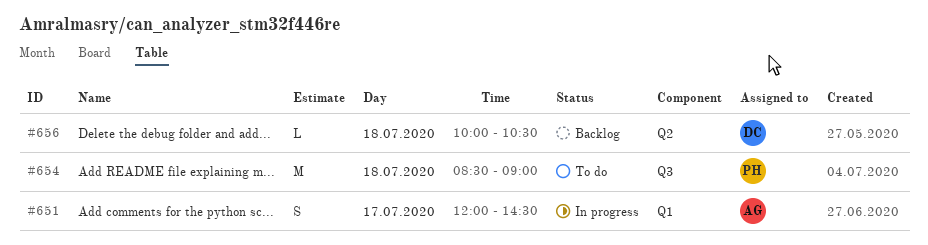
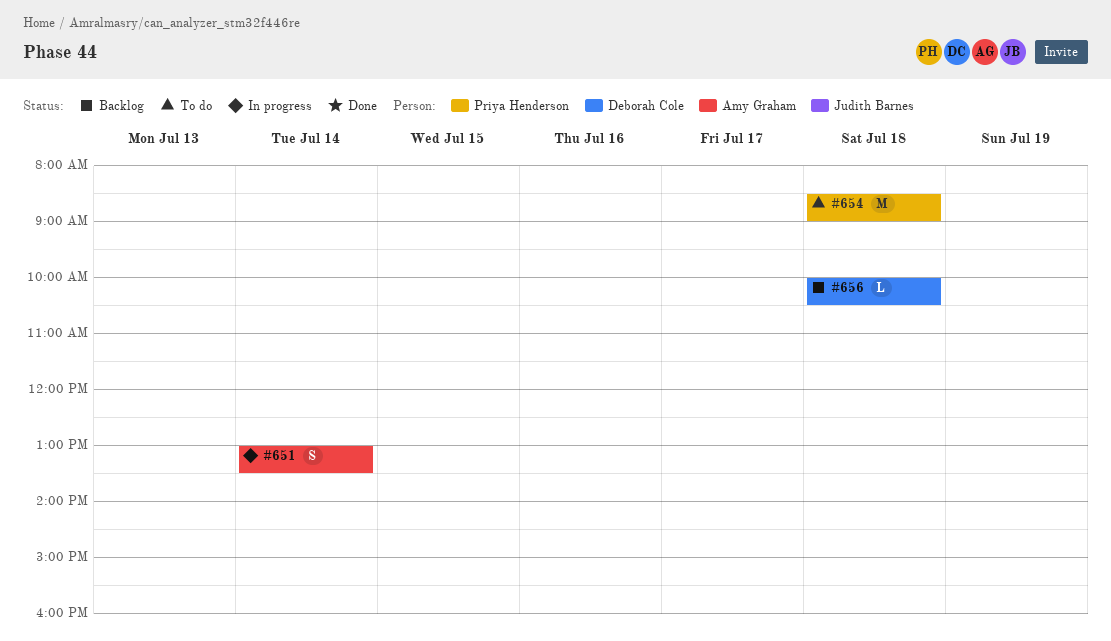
#651, day: Jul 17 -> Jul 14
#651, begins: 12:00 -> 13:00
#651, ends: 14:30 -> 13:30

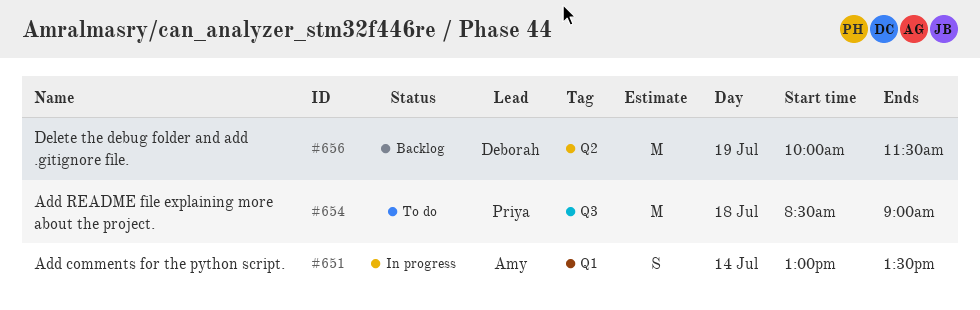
#656, estimate: L -> M
#656, day: Jul 18 -> Jul 19
#656, ends: 10:30 -> 11:30

